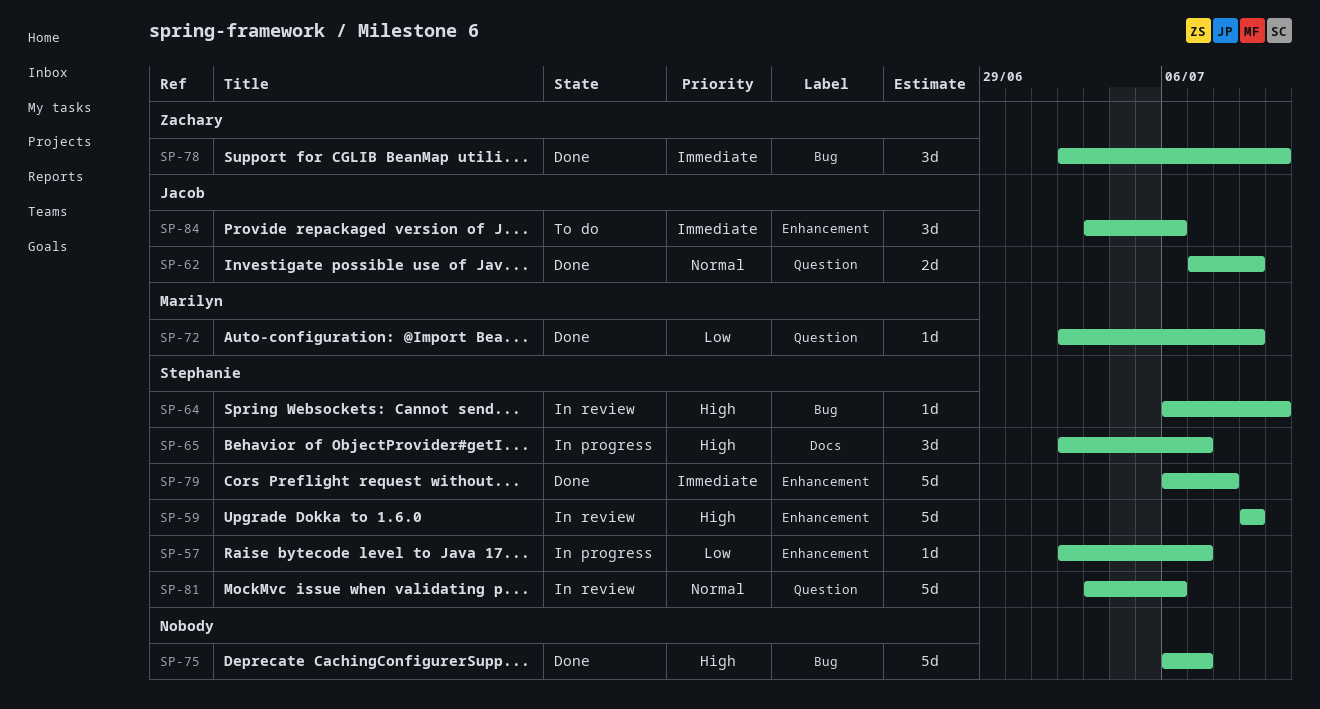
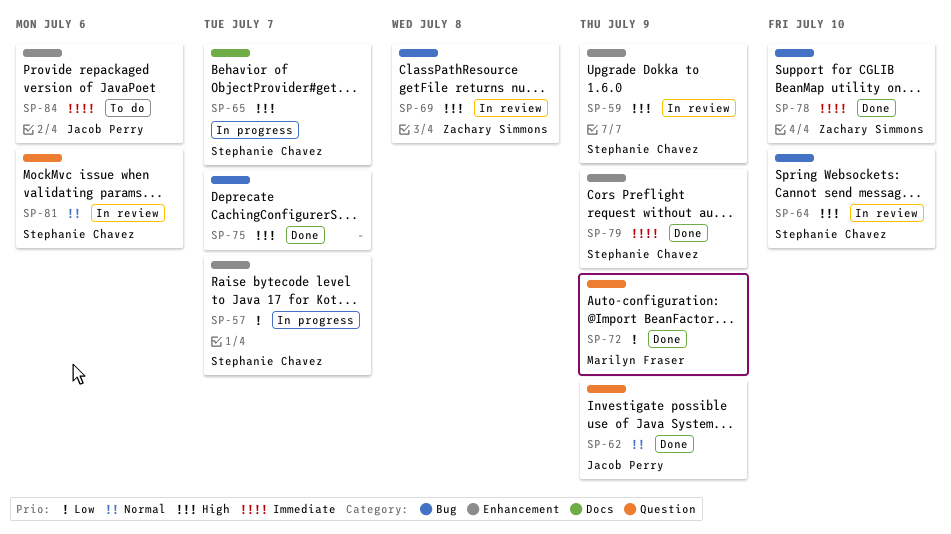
SP-69: none -> present
SP-79, due: Jul 8 -> Jul 9

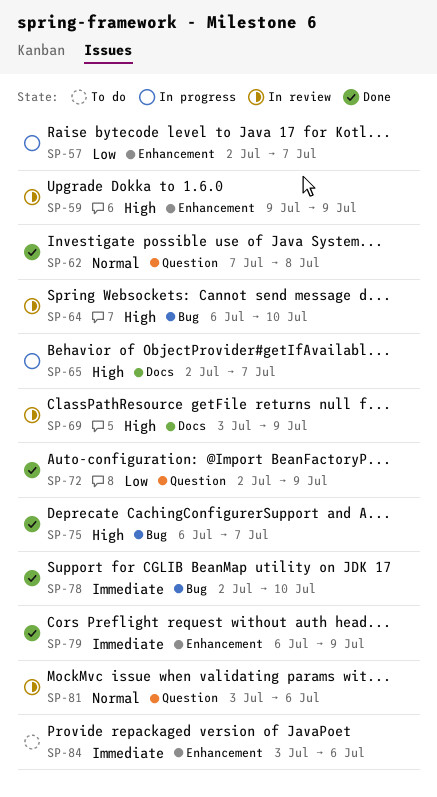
SP-62, due: Jul 9 -> Jul 8
SP-69, label: Bug -> Docs
SP-69, due: Jul 8 -> Jul 9

